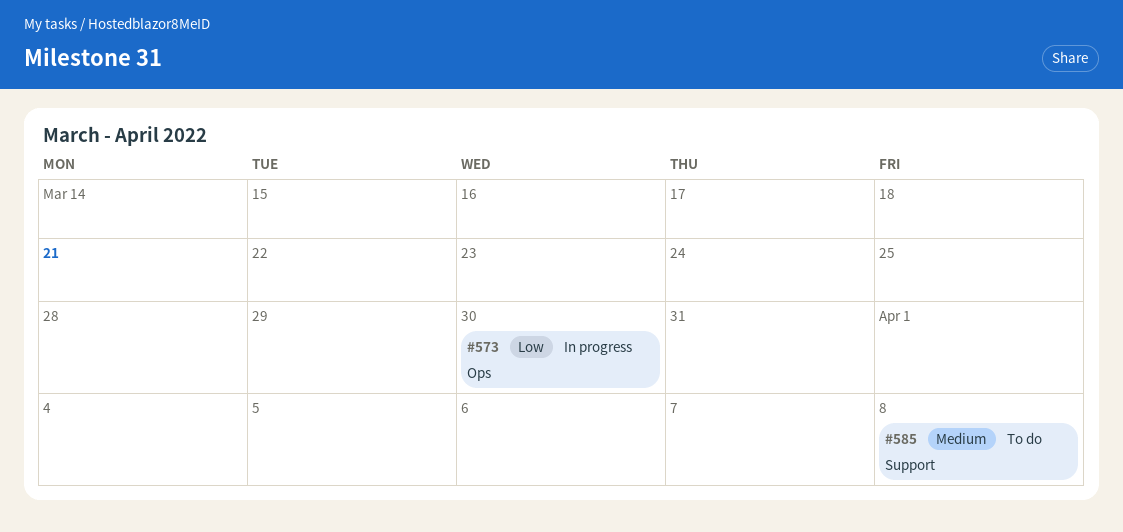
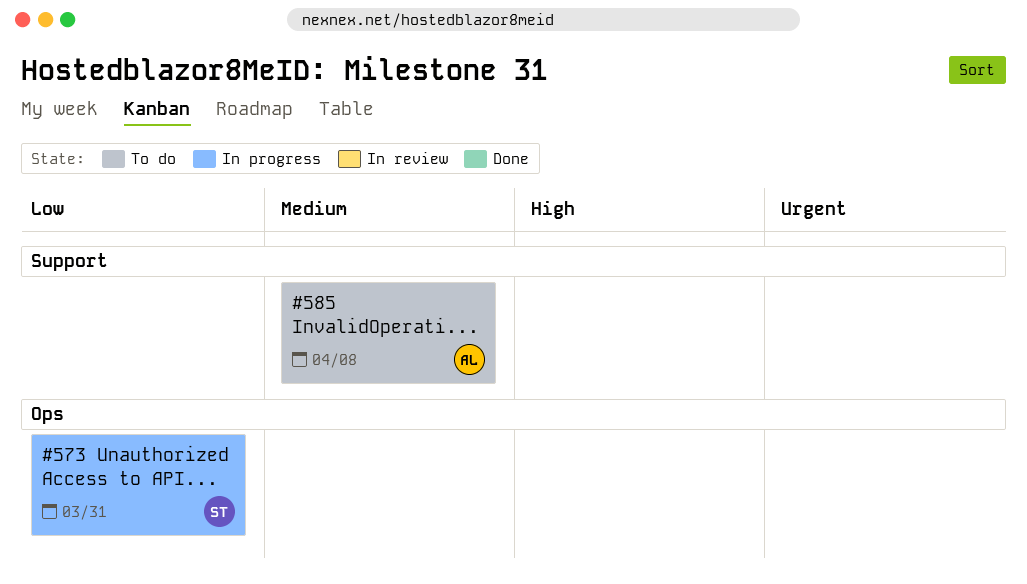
#573, due: Mar 30 -> Mar 31

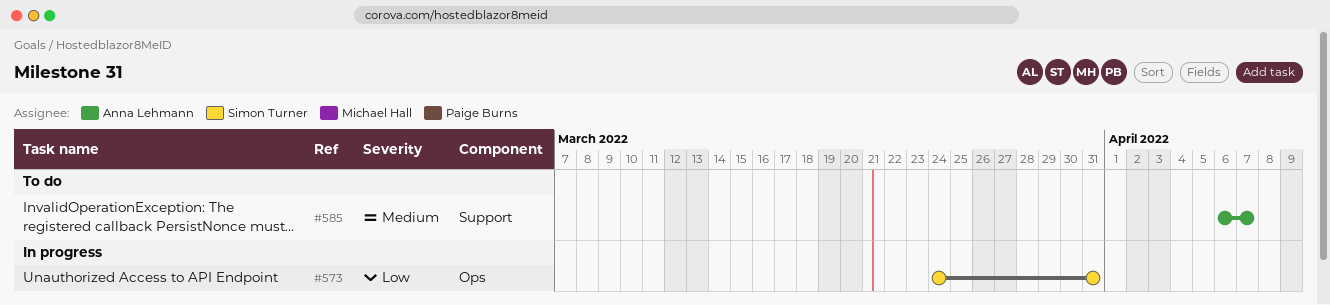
#585, due: Apr 8 -> Apr 7

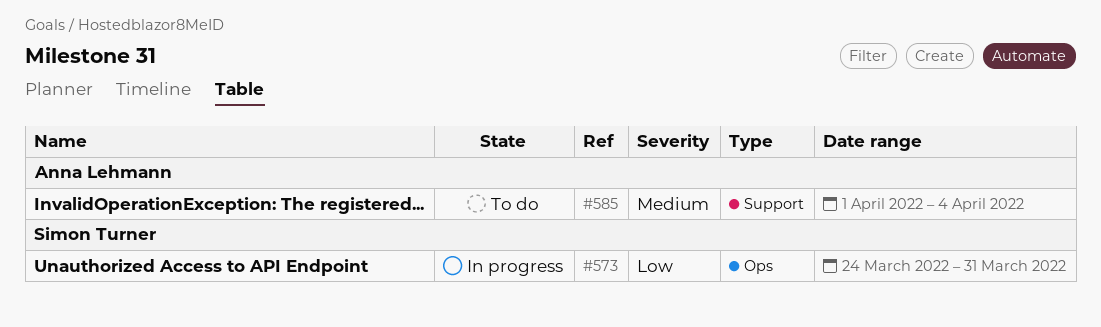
#585, start: Apr 6 -> Apr 1
#585, due: Apr 7 -> Apr 4

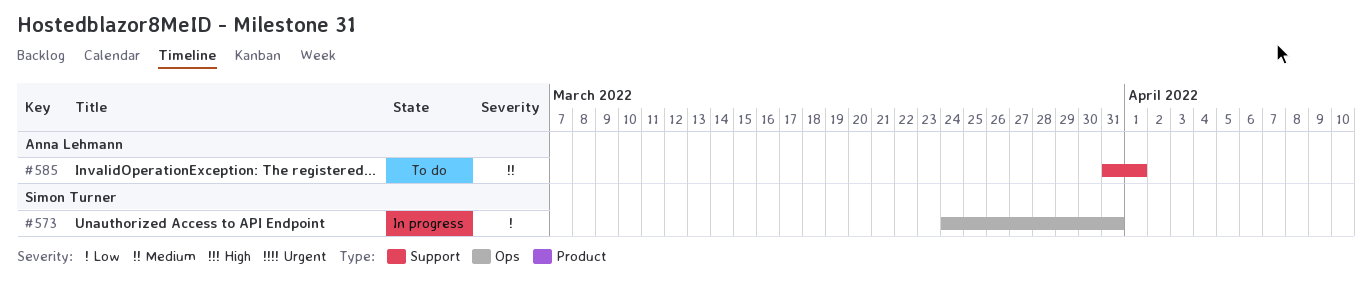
#585, start: Apr 1 -> Mar 31
#585, due: Apr 4 -> Apr 1

